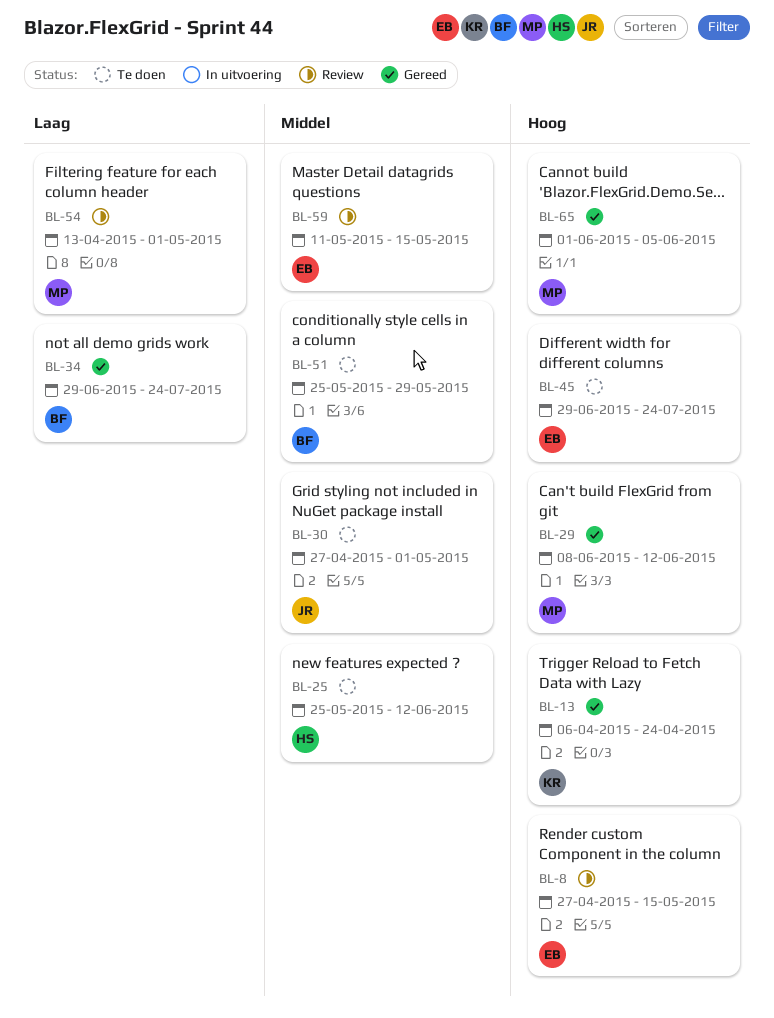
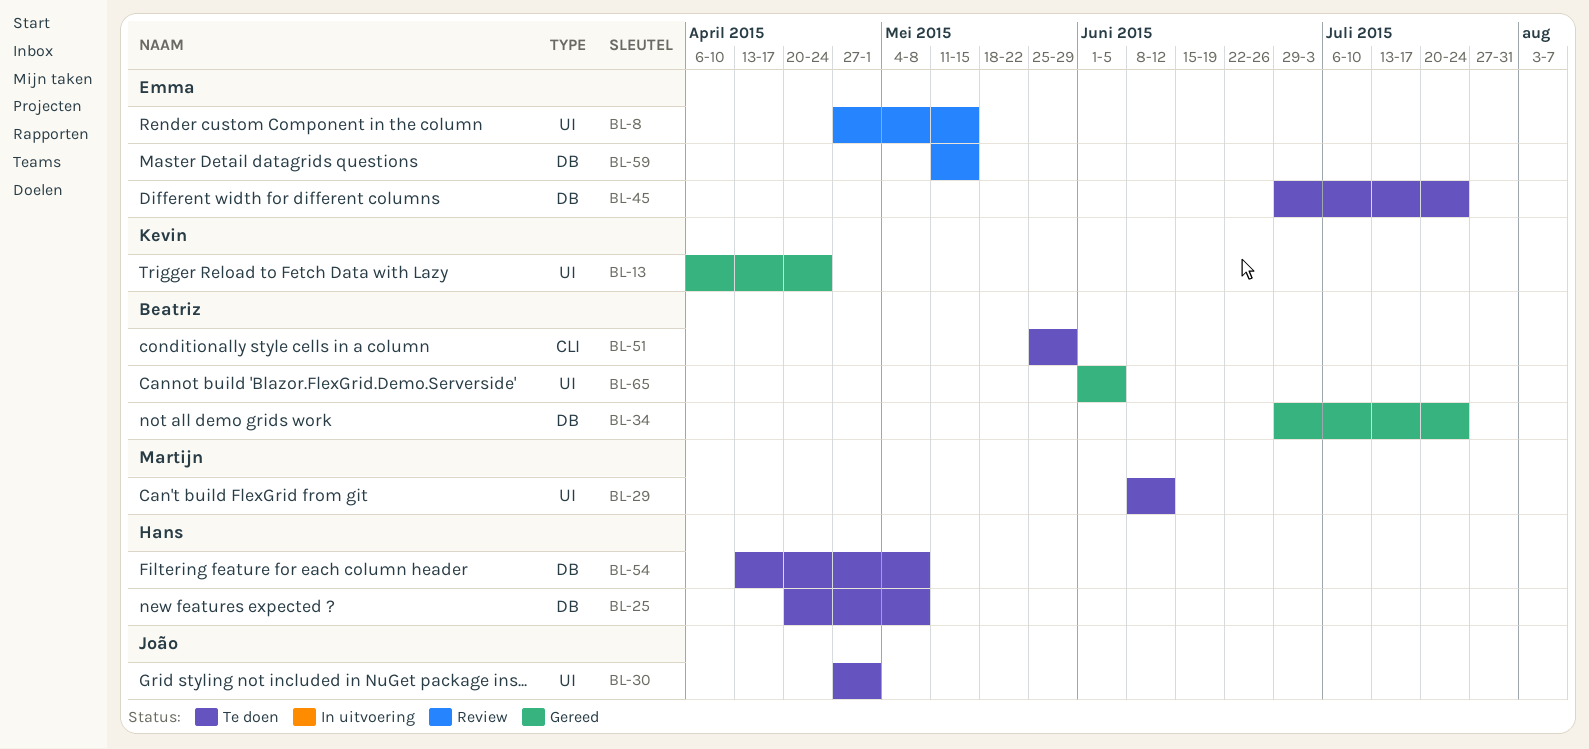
BL-25, start: May 25 -> Apr 20
BL-25, due: Jun 12 -> May 8
BL-29, status: Gereed -> Te doen
BL-54, status: Review -> Te doen
BL-54, owner: Martijn -> Hans
BL-54, due: May 1 -> May 8
BL-65, owner: Martijn -> Beatriz

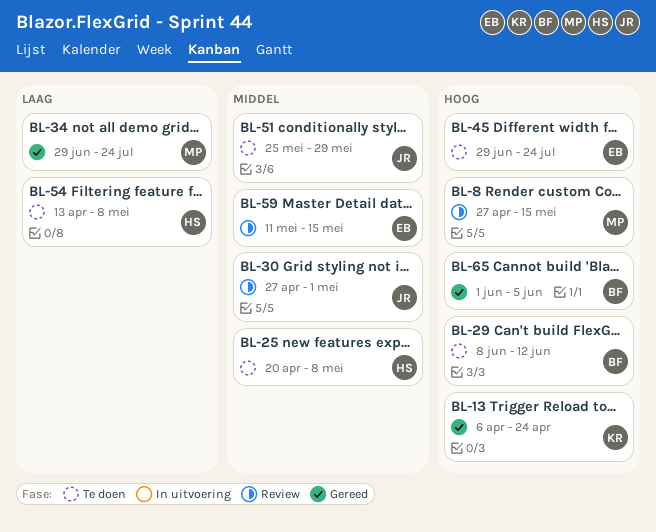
BL-8, owner: Emma -> Martijn
BL-29, owner: Martijn -> Beatriz
BL-30, status: Te doen -> Review
BL-34, owner: Beatriz -> Martijn
BL-51, owner: Beatriz -> João

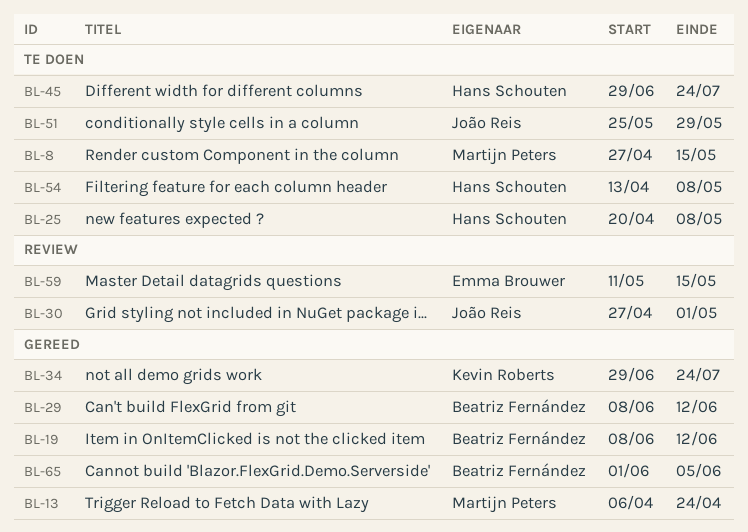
BL-8, status: Review -> Te doen
BL-13, owner: Kevin Roberts -> Martijn Peters
BL-19: none -> present
BL-29, status: Te doen -> Gereed
BL-34, owner: Martijn Peters -> Kevin Roberts
BL-45, owner: Emma Brouwer -> Hans Schouten

